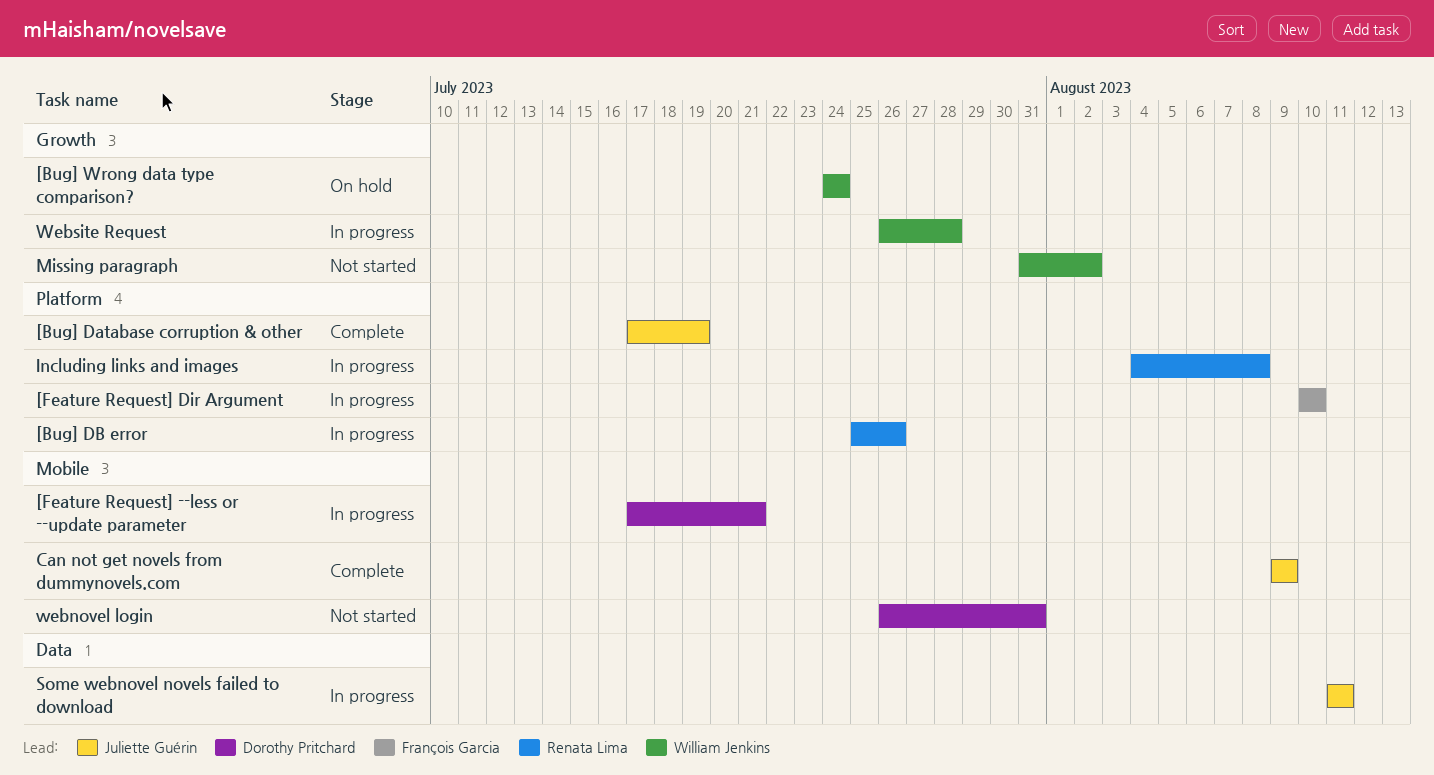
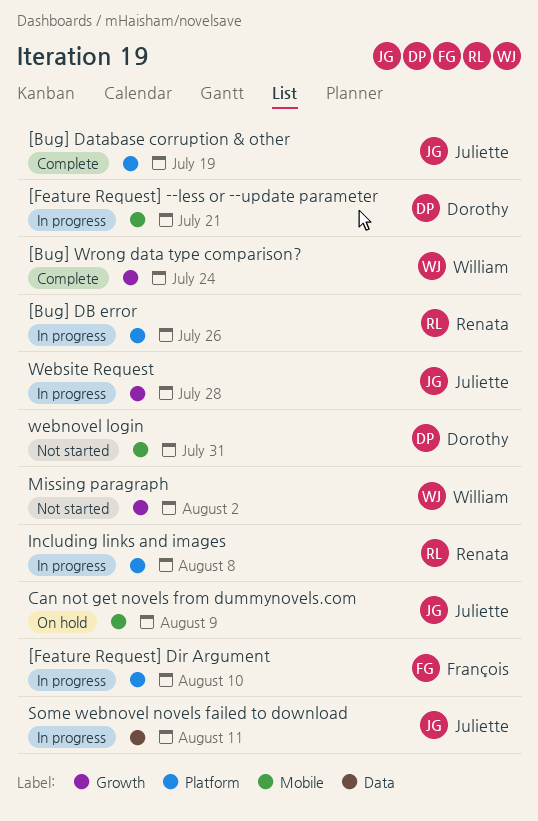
[Bug] Wrong data type comparison?, status: On hold -> Complete
Can not get novels from dummynovels.com, status: Complete -> On hold
Website Request, owner: William Jenkins -> Juliette Guérin

